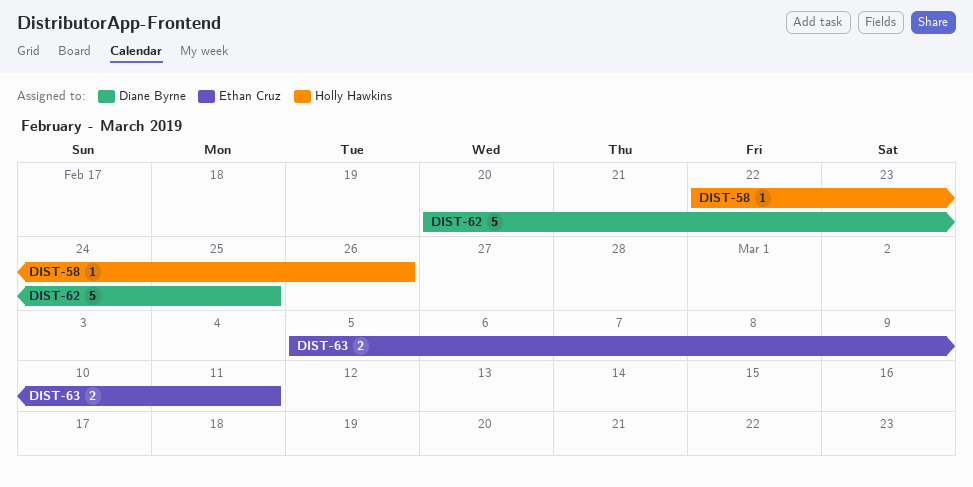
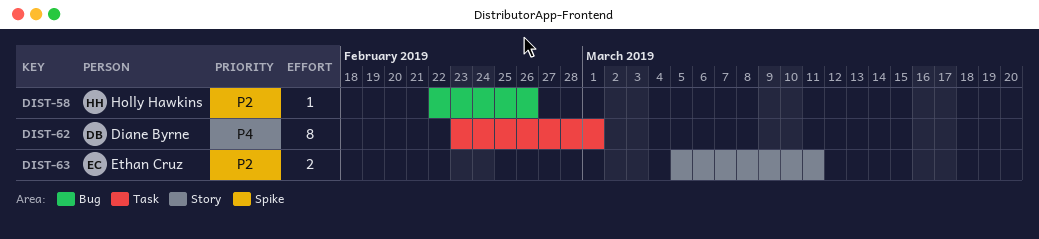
DIST-62, estimate: 5 -> 8
DIST-62, start: Feb 20 -> Feb 23
DIST-62, due: Feb 25 -> Mar 1

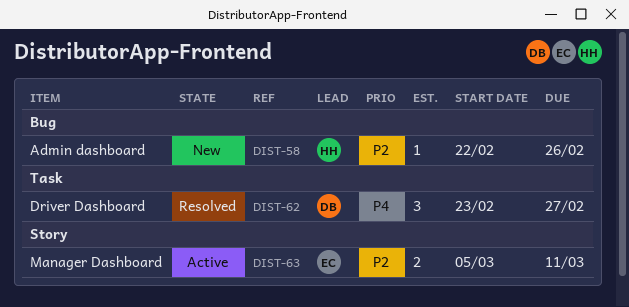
DIST-62, estimate: 8 -> 3
DIST-62, due: Mar 1 -> Feb 27

